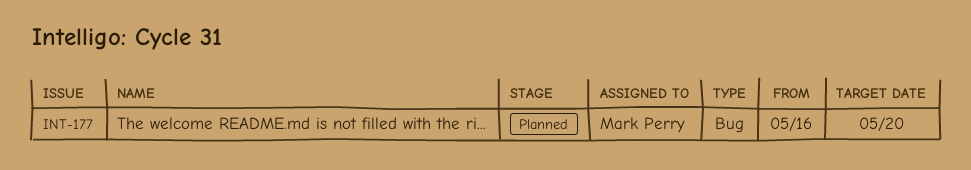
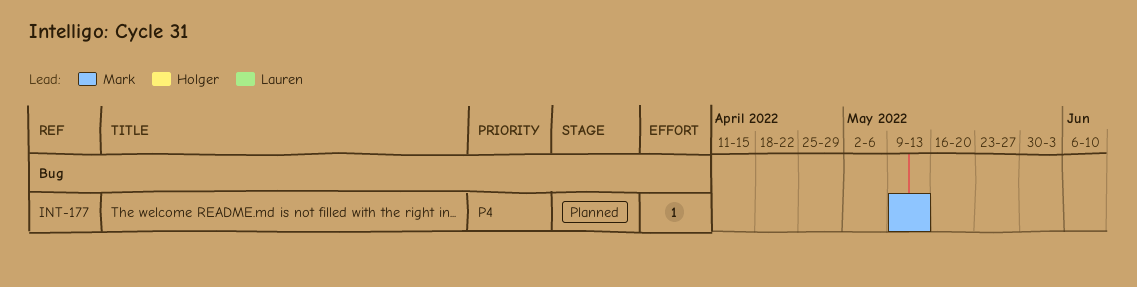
INT-177, start: May 16 -> May 9
INT-177, due: May 20 -> May 13

